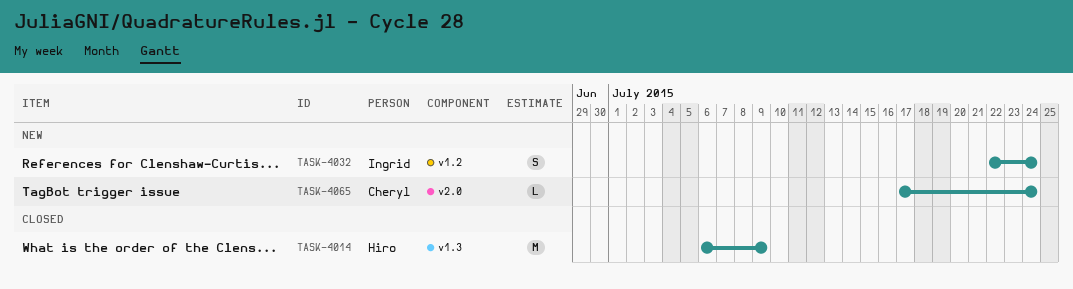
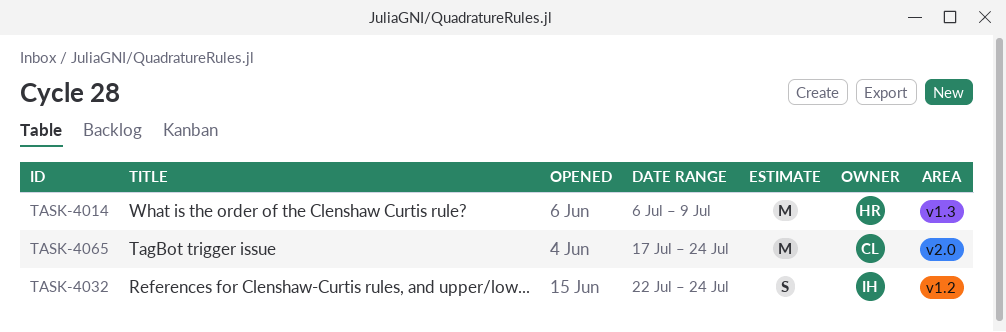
TASK-4065, estimate: L -> M

